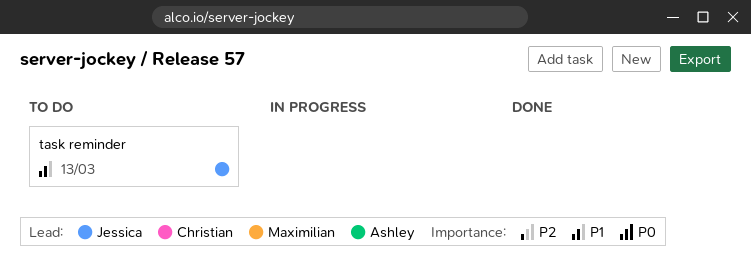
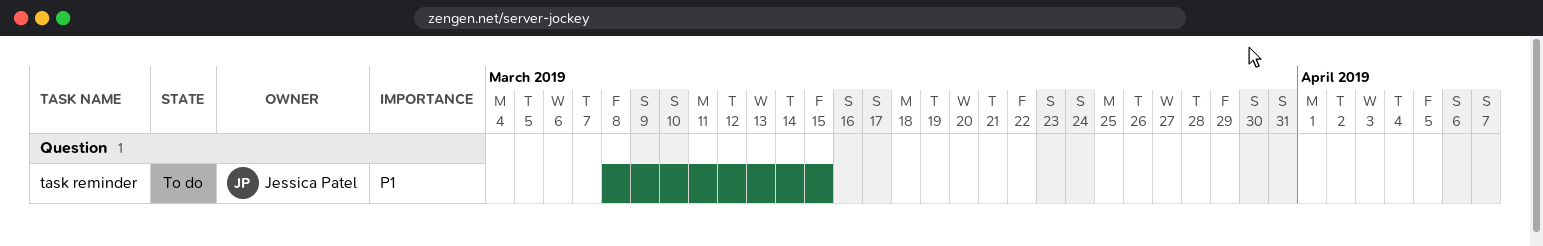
task reminder, due: Mar 13 -> Mar 15

